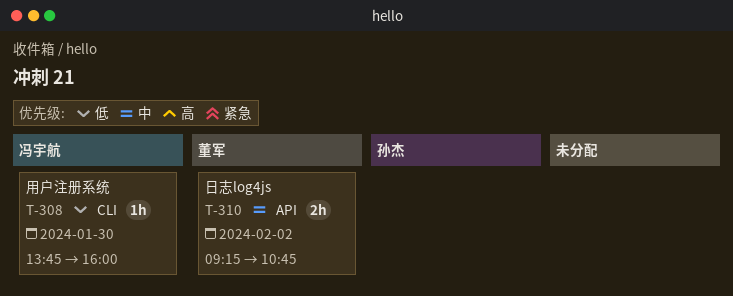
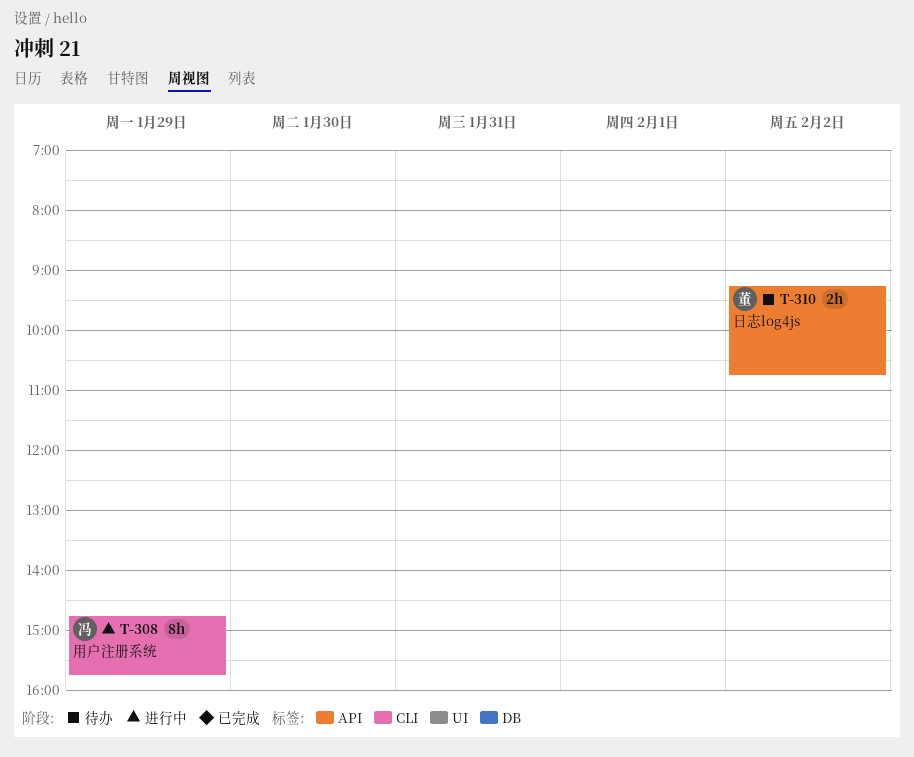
T-308, estimate: 1h -> 8h
T-308, day: Jan 30 -> Jan 29
T-308, begins: 13:45 -> 14:45
T-308, ends: 16:00 -> 15:45

